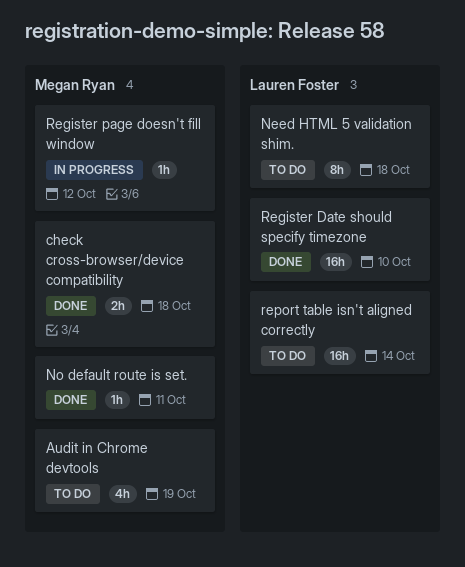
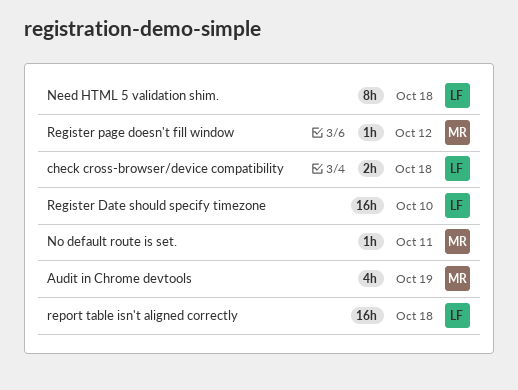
check cross-browser/device compatibility, owner: Megan Ryan -> Lauren Foster
report table isn't aligned correctly, due: Oct 14 -> Oct 18

